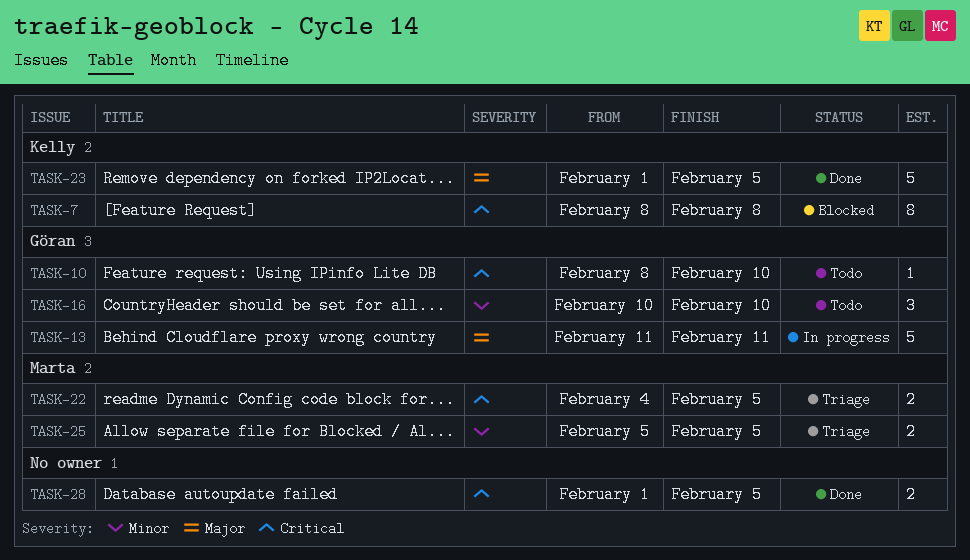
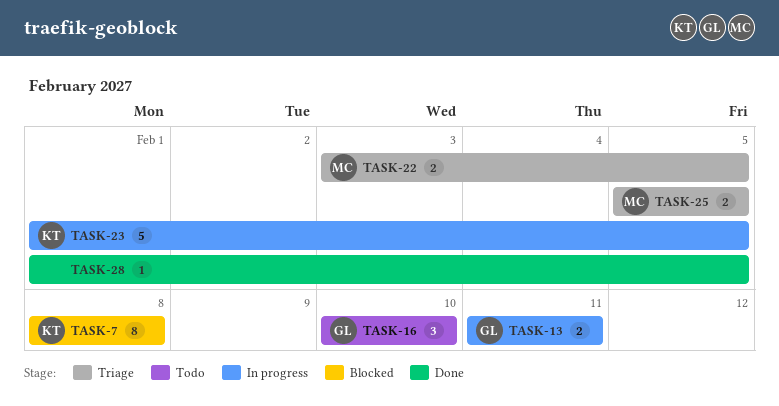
TASK-10: present -> none
TASK-13, estimate: 5 -> 2
TASK-22, start: Feb 4 -> Feb 3
TASK-23, status: Done -> In progress
TASK-28, estimate: 2 -> 1

